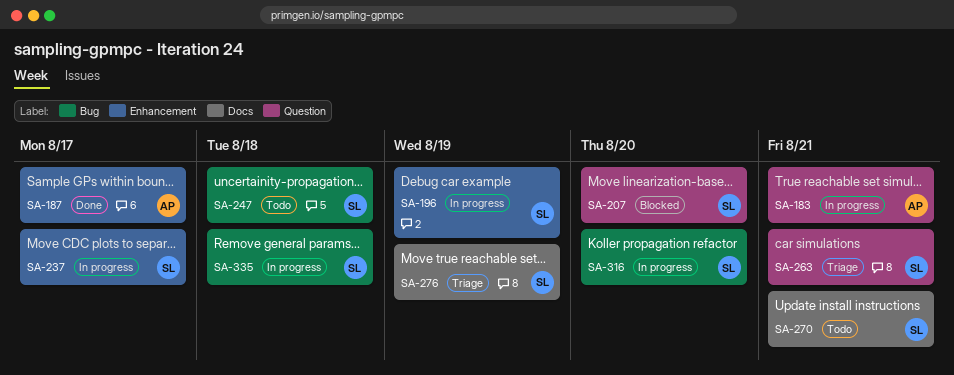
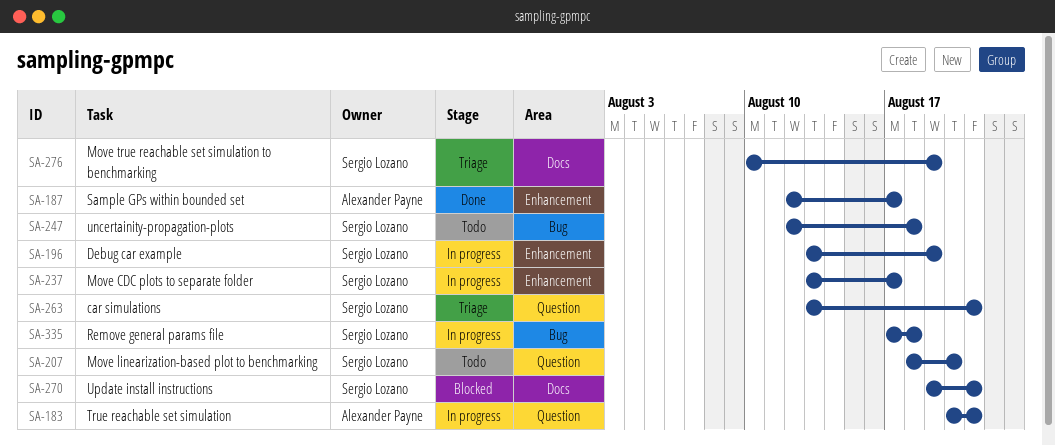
SA-207, status: Blocked -> Todo
SA-270, status: Todo -> Blocked
SA-316: present -> none

